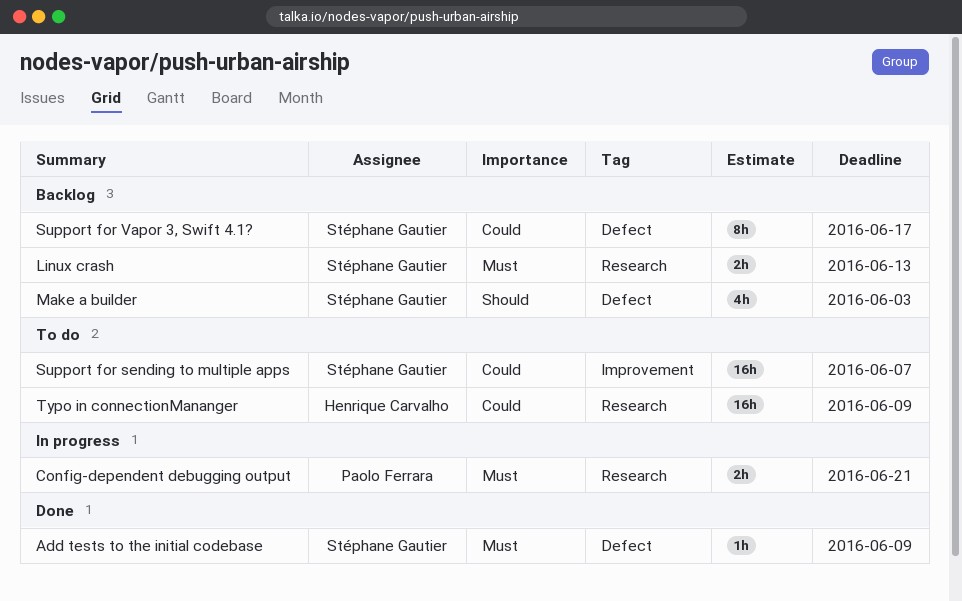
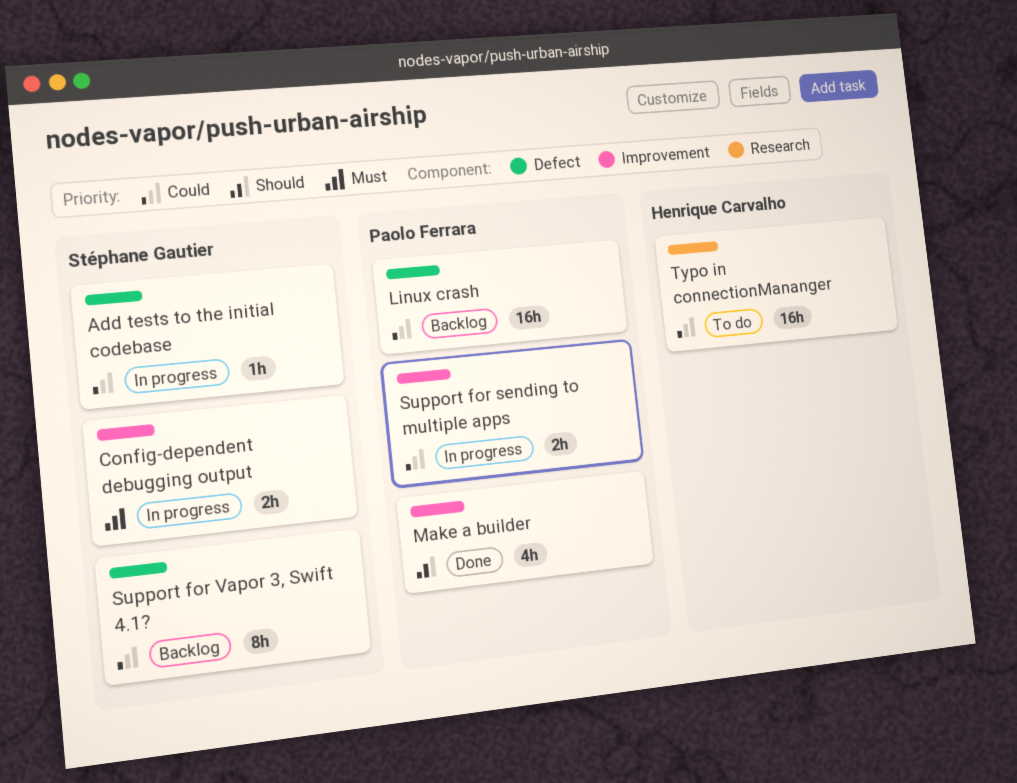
Add tests to the initial codebase, status: Done -> In progress
Add tests to the initial codebase, priority: Must -> Could
Config-dependent debugging output, owner: Paolo Ferrara -> Stéphane Gautier
Config-dependent debugging output, label: Research -> Improvement
Linux crash, owner: Stéphane Gautier -> Paolo Ferrara
Linux crash, priority: Must -> Could
Linux crash, label: Research -> Defect
Linux crash, estimate: 2h -> 16h
Make a builder, status: Backlog -> Done
Make a builder, owner: Stéphane Gautier -> Paolo Ferrara
Make a builder, label: Defect -> Improvement
Support for sending to multiple apps, status: To do -> In progress
Support for sending to multiple apps, owner: Stéphane Gautier -> Paolo Ferrara
Support for sending to multiple apps, estimate: 16h -> 2h

